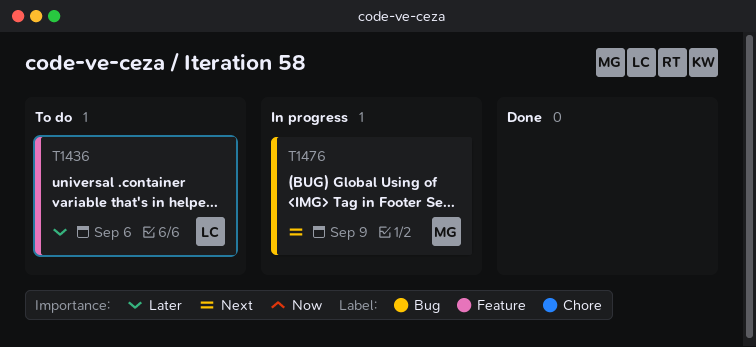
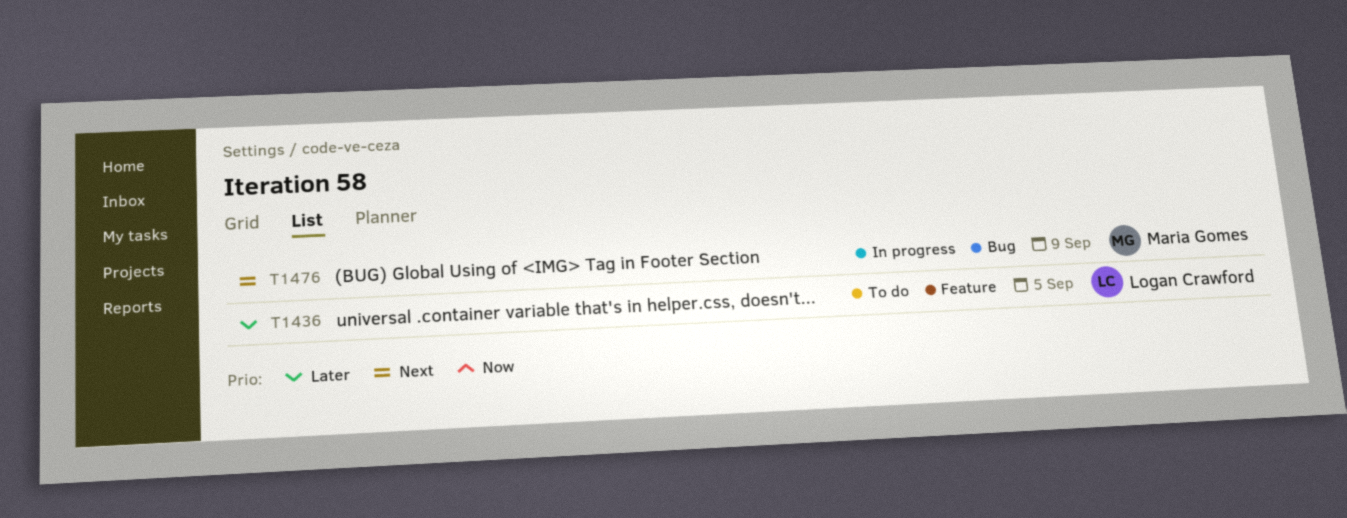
T1436, due: Sep 6 -> Sep 5

